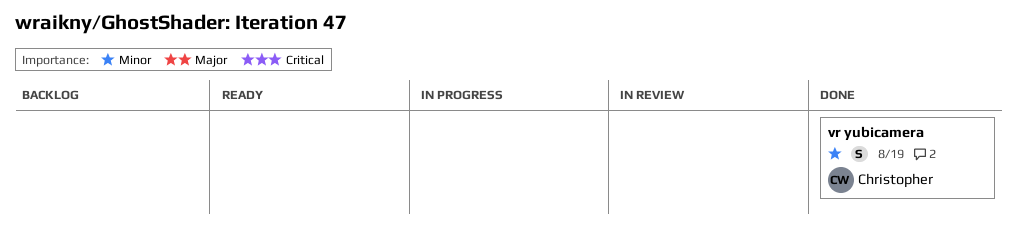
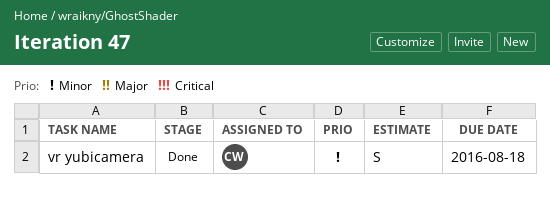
vr yubicamera, due: Aug 19 -> Aug 18

